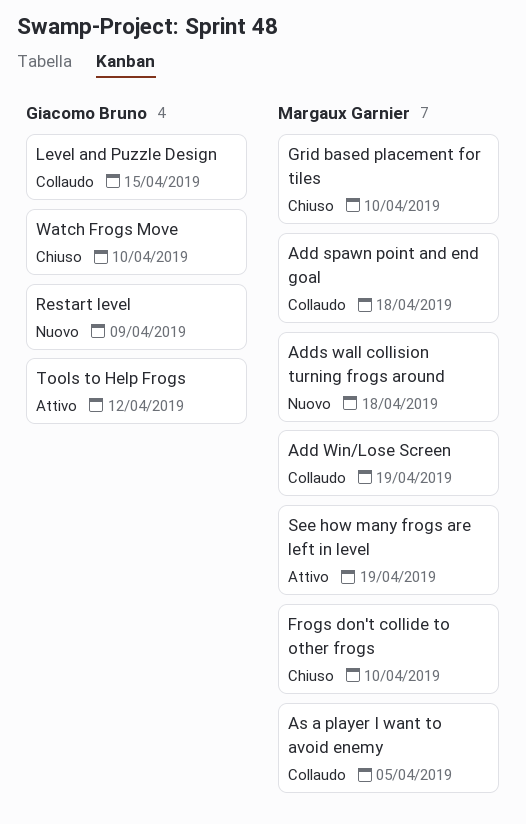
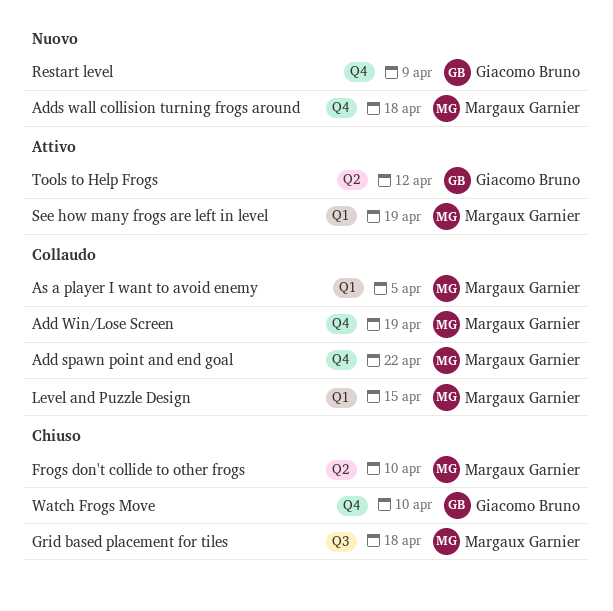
Add spawn point and end goal, due: Apr 18 -> Apr 22
Grid based placement for tiles, due: Apr 10 -> Apr 18
Level and Puzzle Design, owner: Giacomo Bruno -> Margaux Garnier

